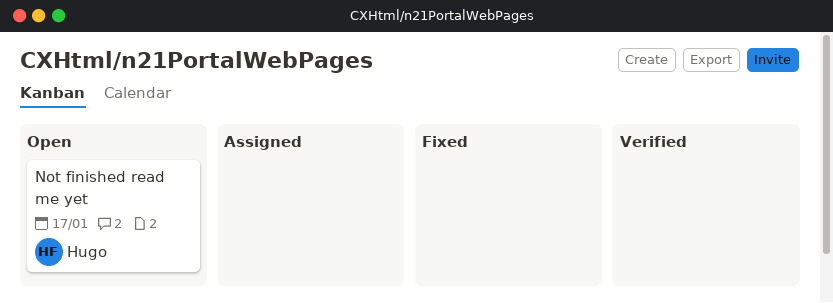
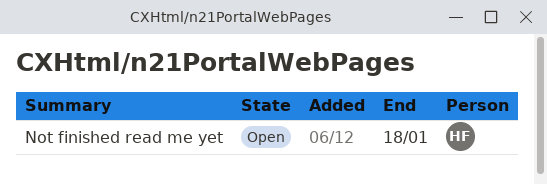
Not finished read me yet, due: Jan 17 -> Jan 18

